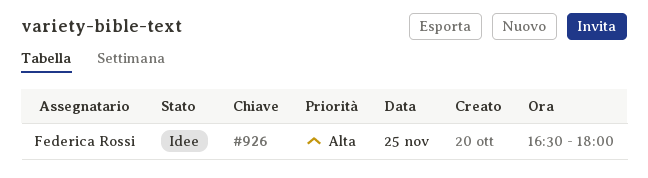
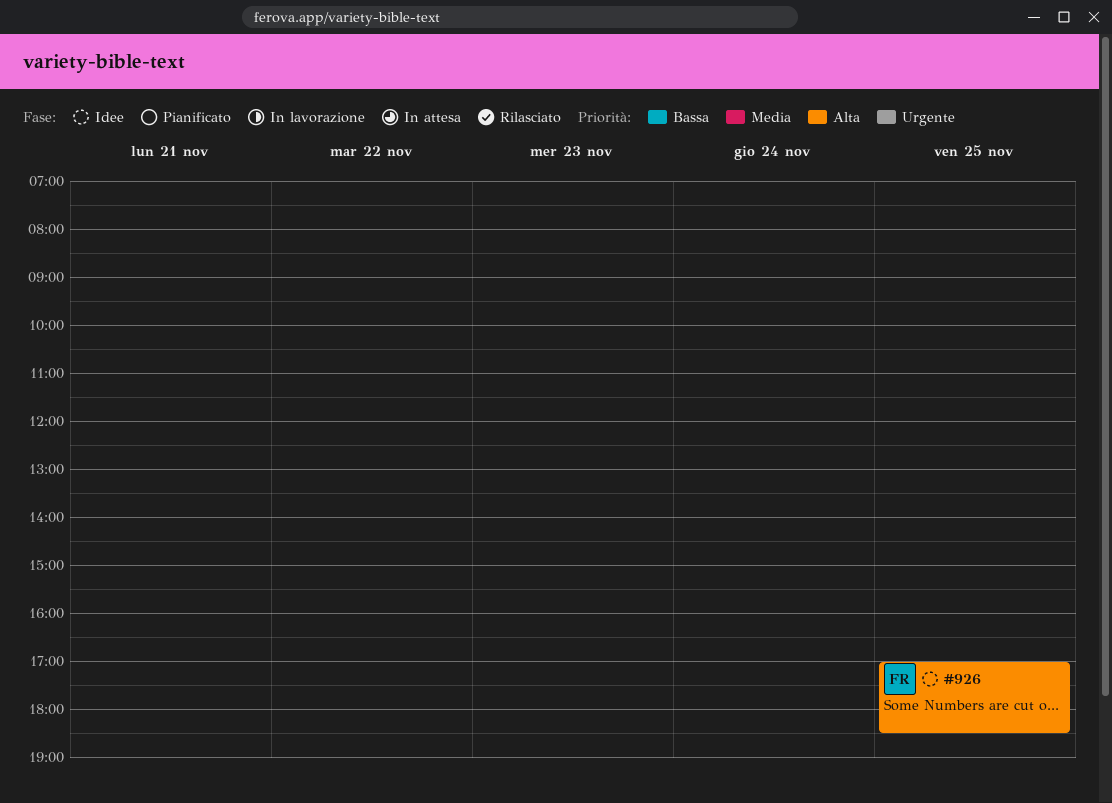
#926, begins: 16:30 -> 17:00
#926, ends: 18:00 -> 18:30

